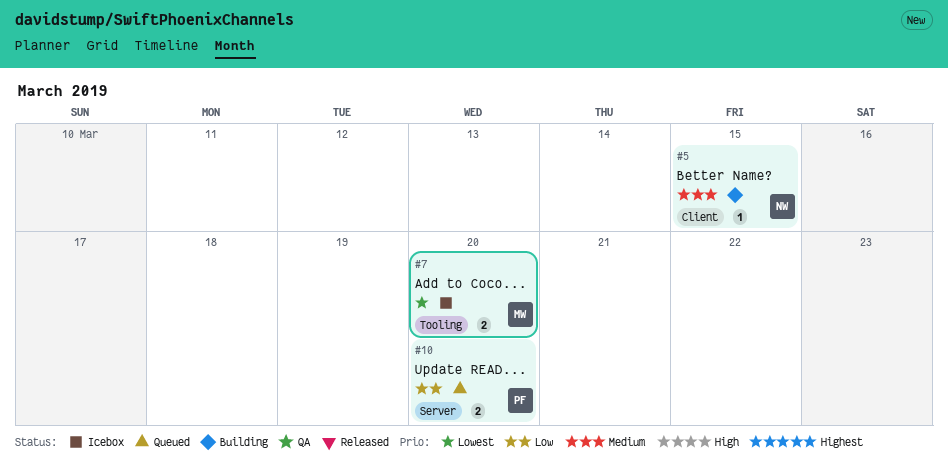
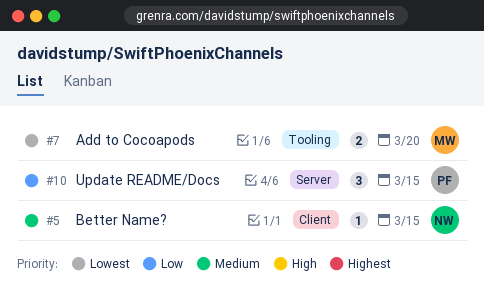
#10, estimate: 2 -> 3
#10, due: Mar 20 -> Mar 15

